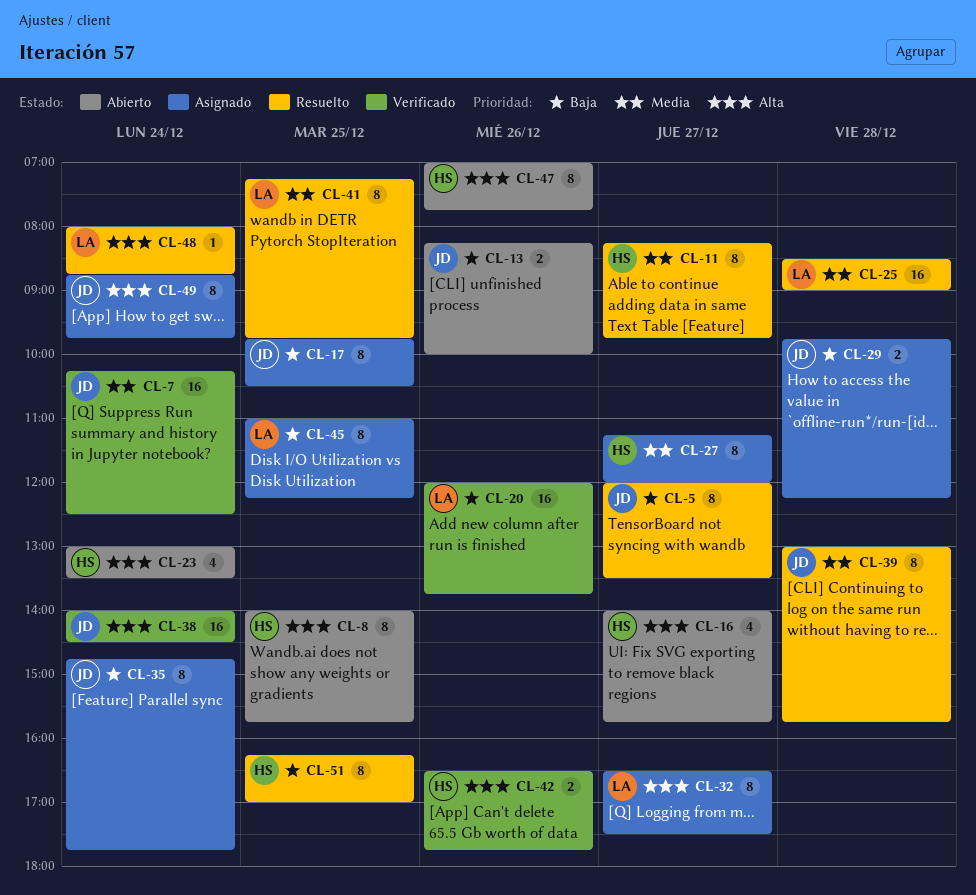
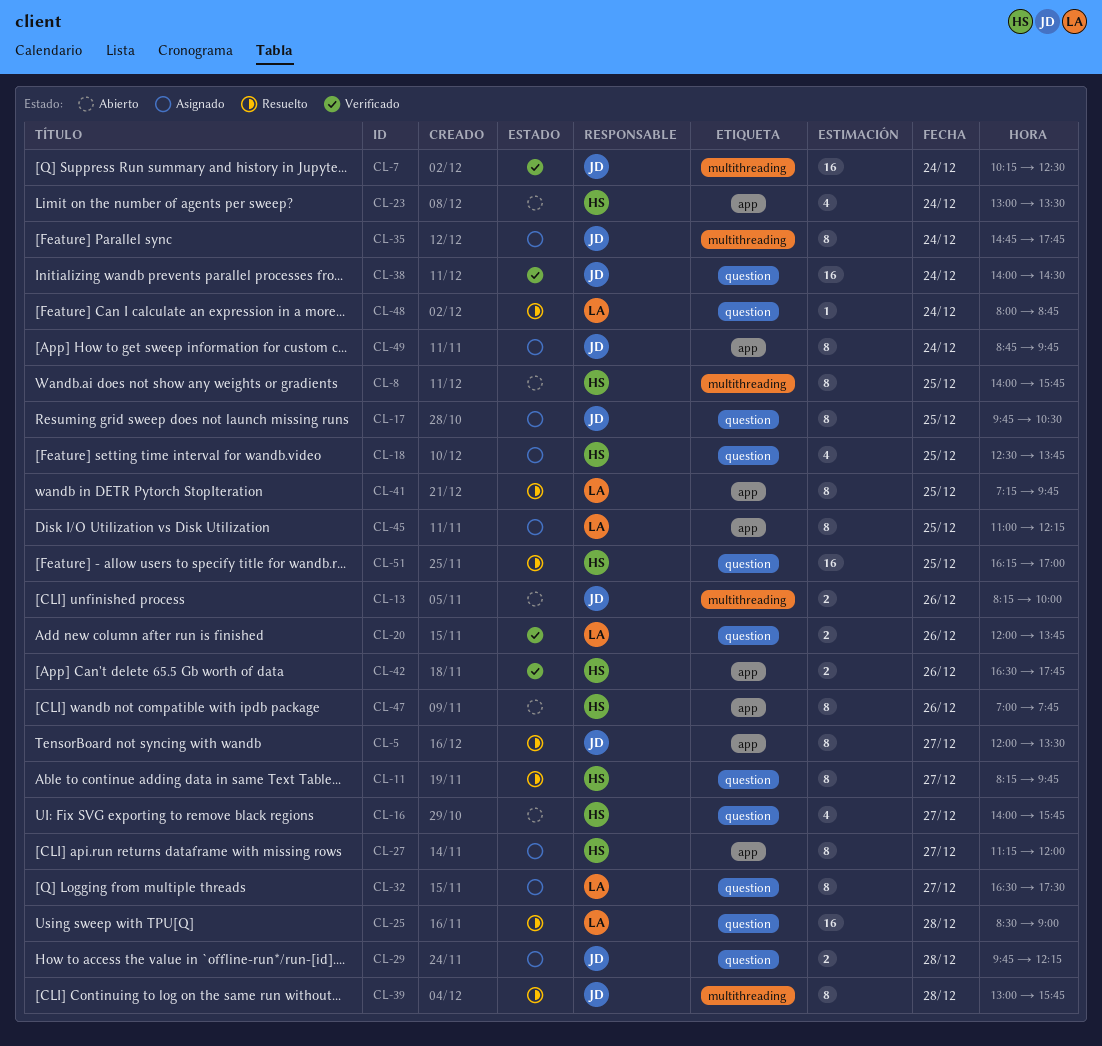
CL-18: none -> present
CL-20, estimate: 16 -> 2
CL-51, estimate: 8 -> 16

